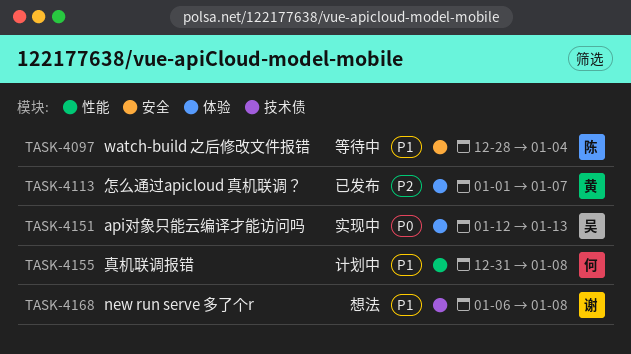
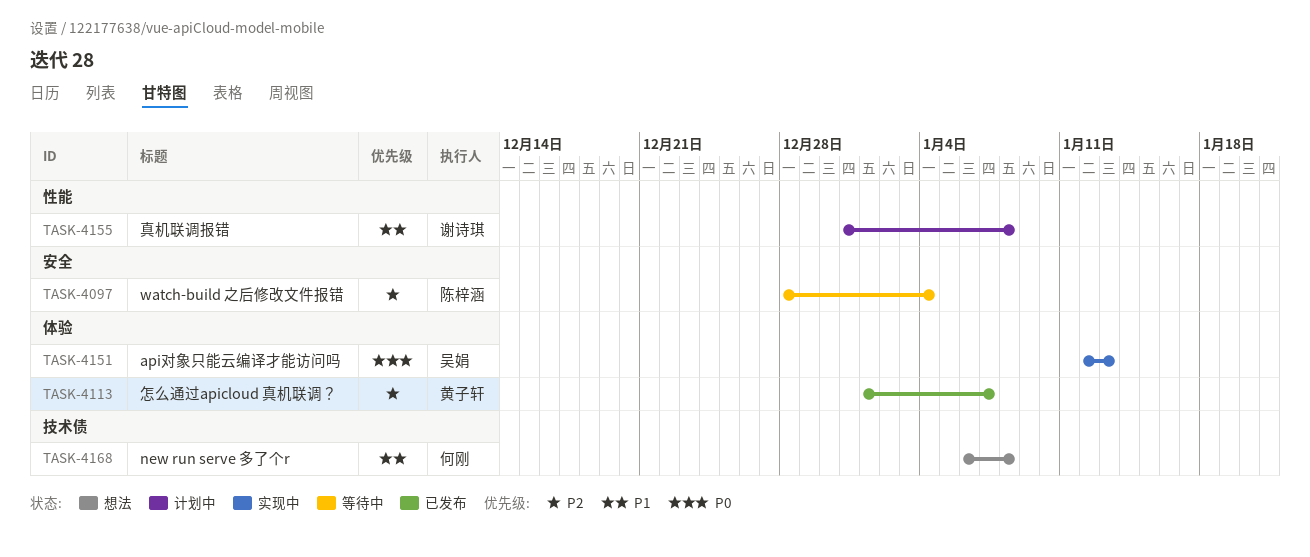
TASK-4097, priority: P1 -> P2
TASK-4155, owner: 何刚 -> 谢诗琪
TASK-4168, owner: 谢诗琪 -> 何刚

